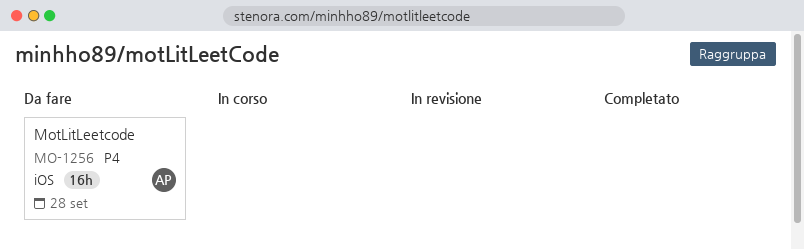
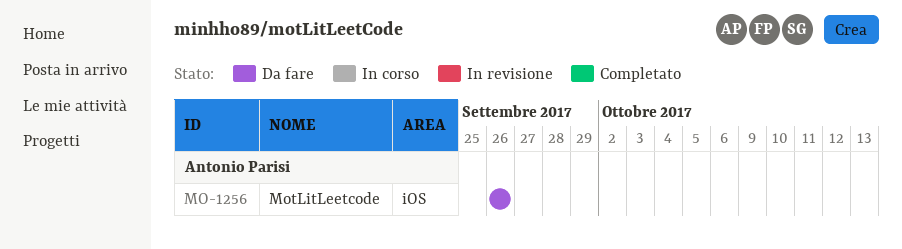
MO-1256, due: Sep 28 -> Sep 26

